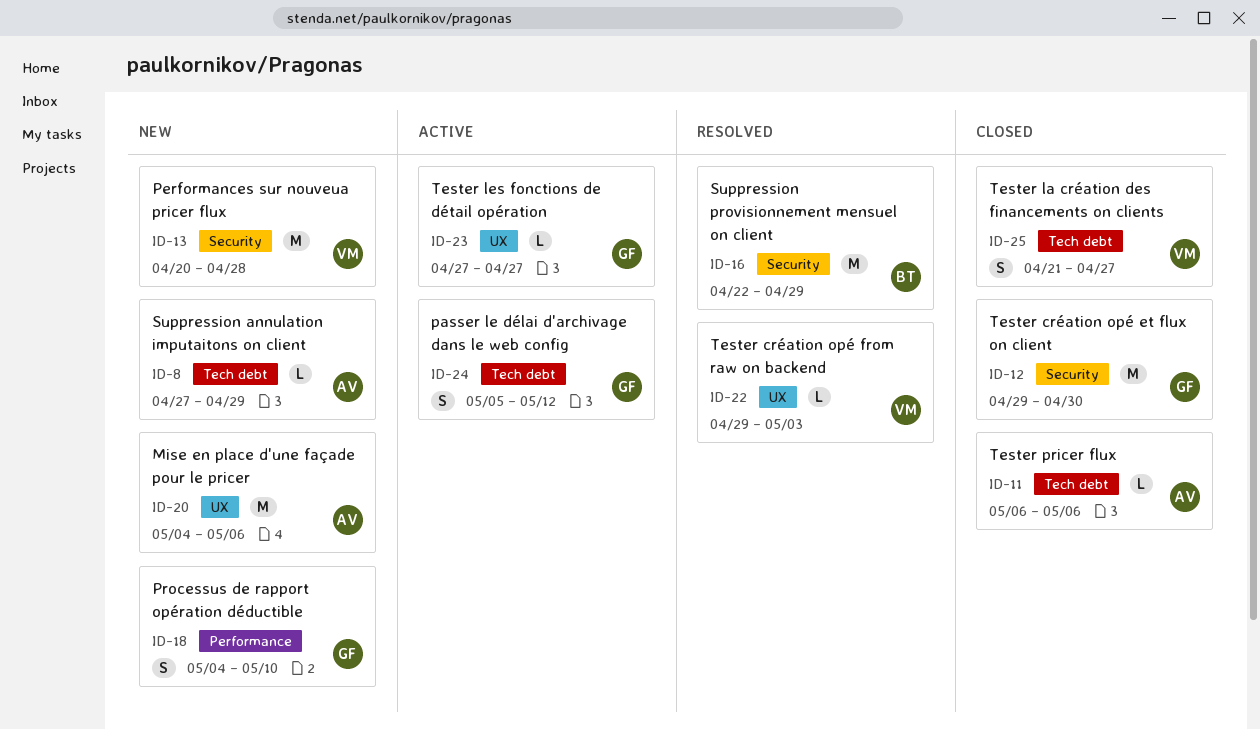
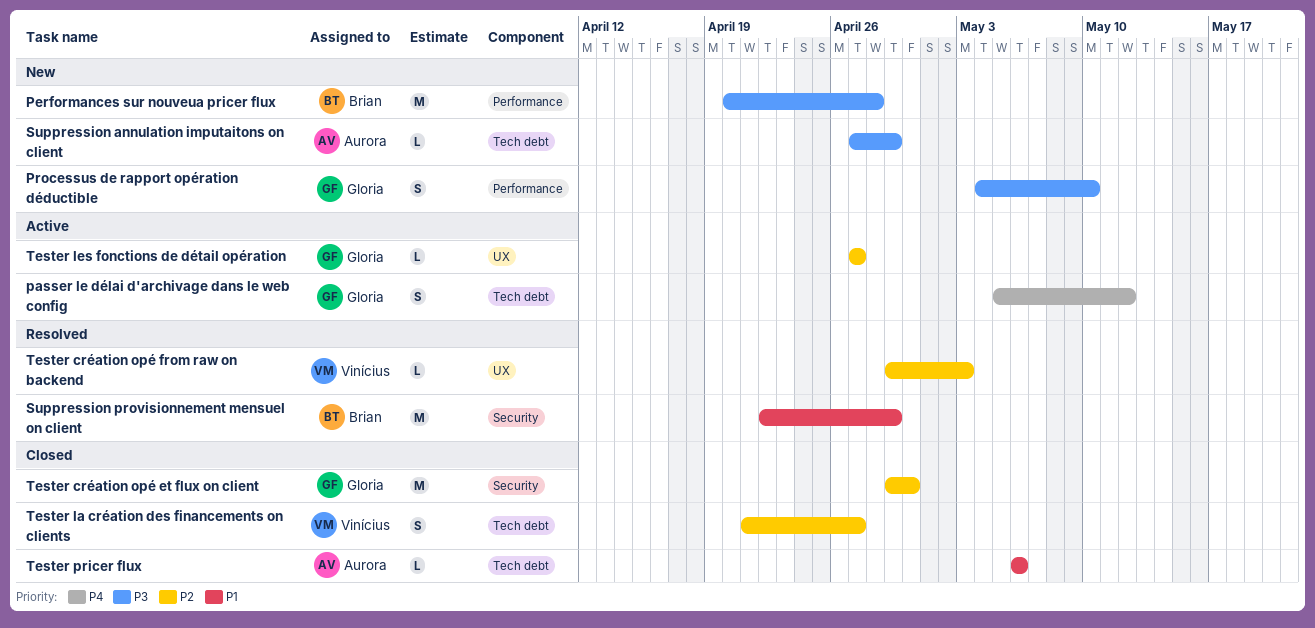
Mise en place d'une façade pour le pricer: present -> none
Performances sur nouveua pricer flux, owner: Vinícius -> Brian
Performances sur nouveua pricer flux, label: Security -> Performance

